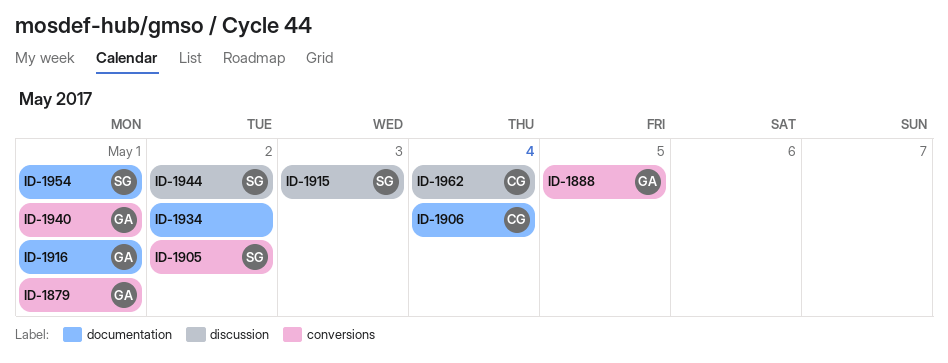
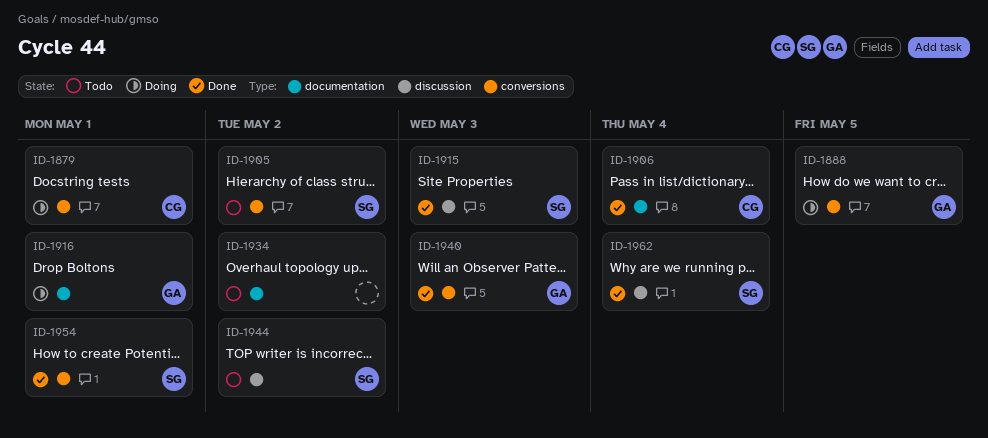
ID-1879, owner: GA -> CG
ID-1940, due: May 1 -> May 3
ID-1954, label: documentation -> conversions
ID-1962, owner: CG -> SG

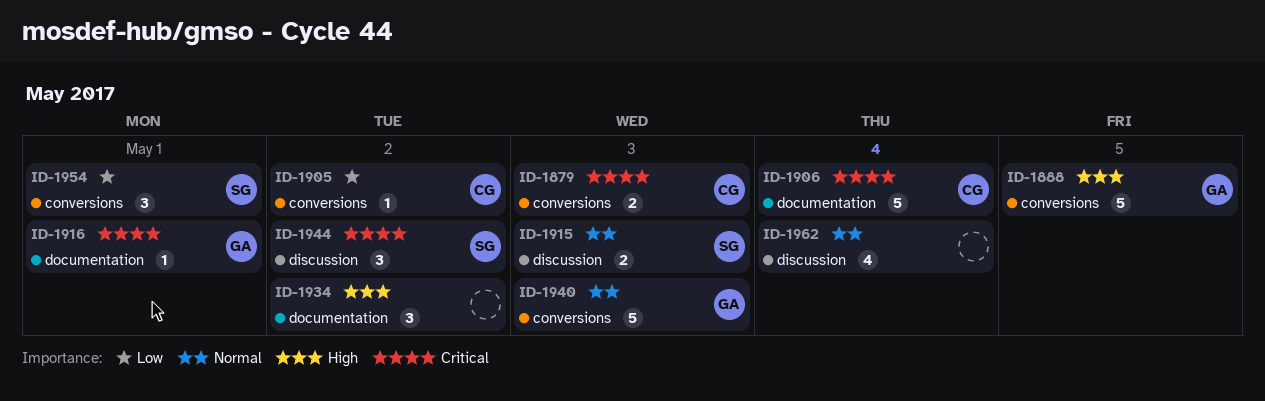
ID-1879, due: May 1 -> May 3
ID-1905, owner: SG -> CG
ID-1962, owner: SG -> none

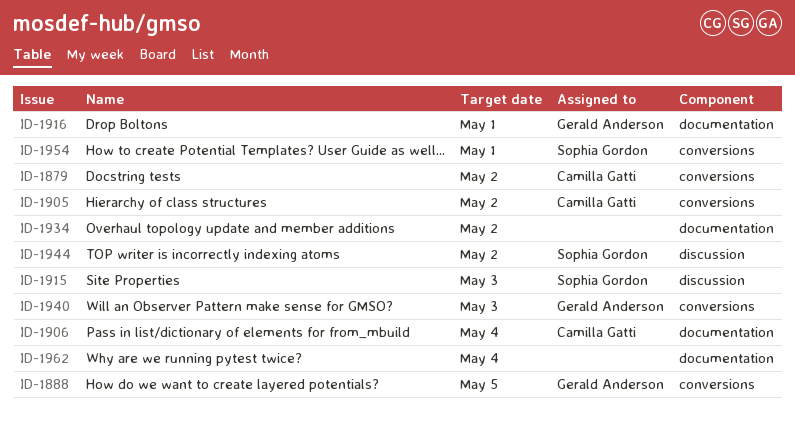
ID-1879, due: May 3 -> May 2
ID-1962, label: discussion -> documentation

